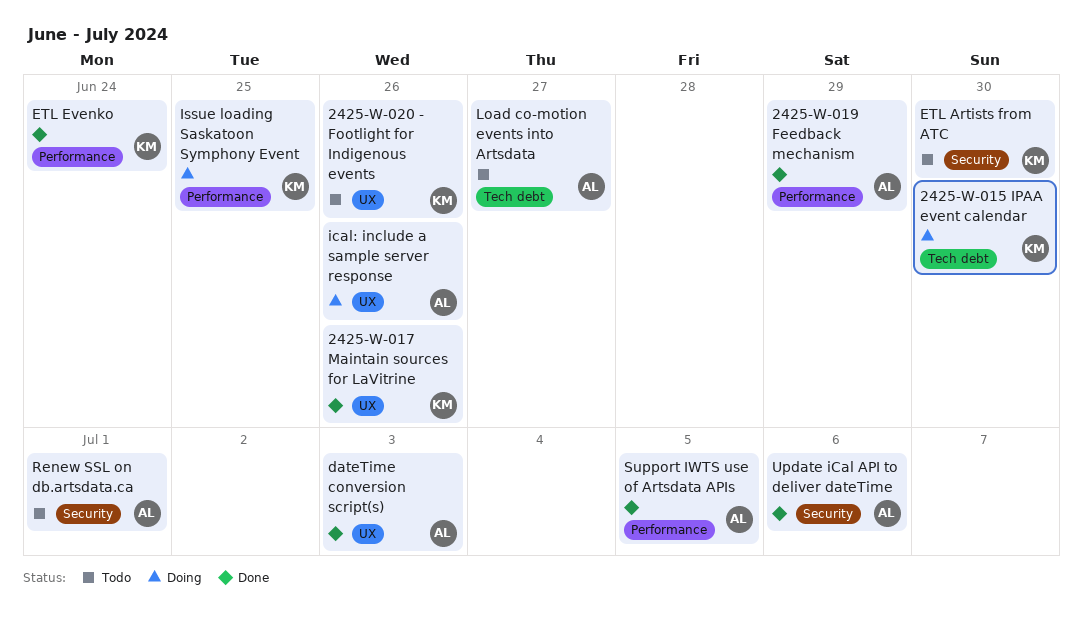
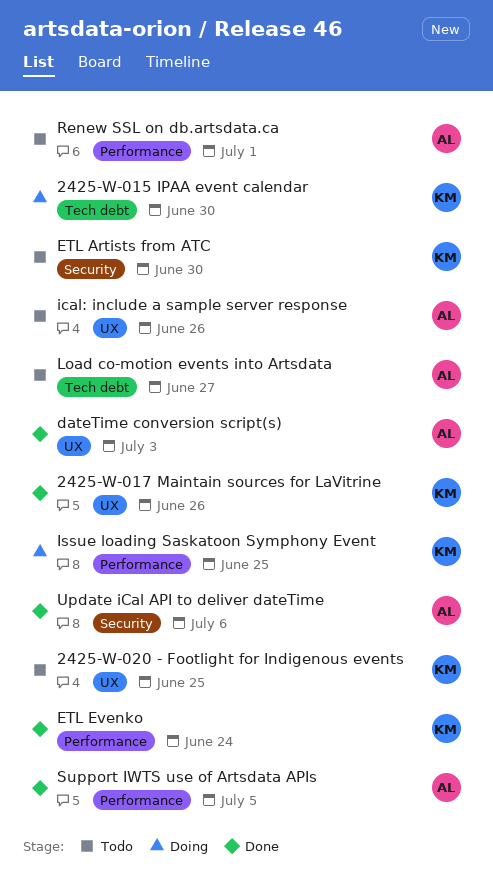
2425-W-019 Feedback mechanism: present -> none
2425-W-020 - Footlight for Indigenous events, due: Jun 26 -> Jun 25
ical: include a sample server response, status: Doing -> Todo
Renew SSL on db.artsdata.ca, label: Security -> Performance

